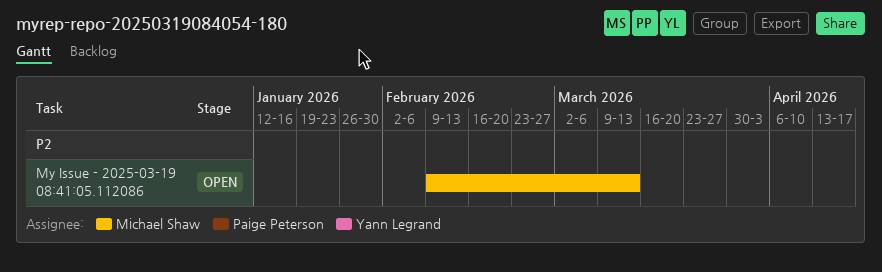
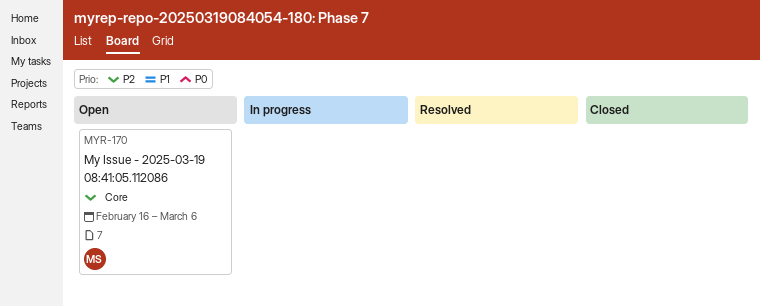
My Issue - 2025-03-19 08:41:05.112086, start: Feb 9 -> Feb 16
My Issue - 2025-03-19 08:41:05.112086, due: Mar 13 -> Mar 6

